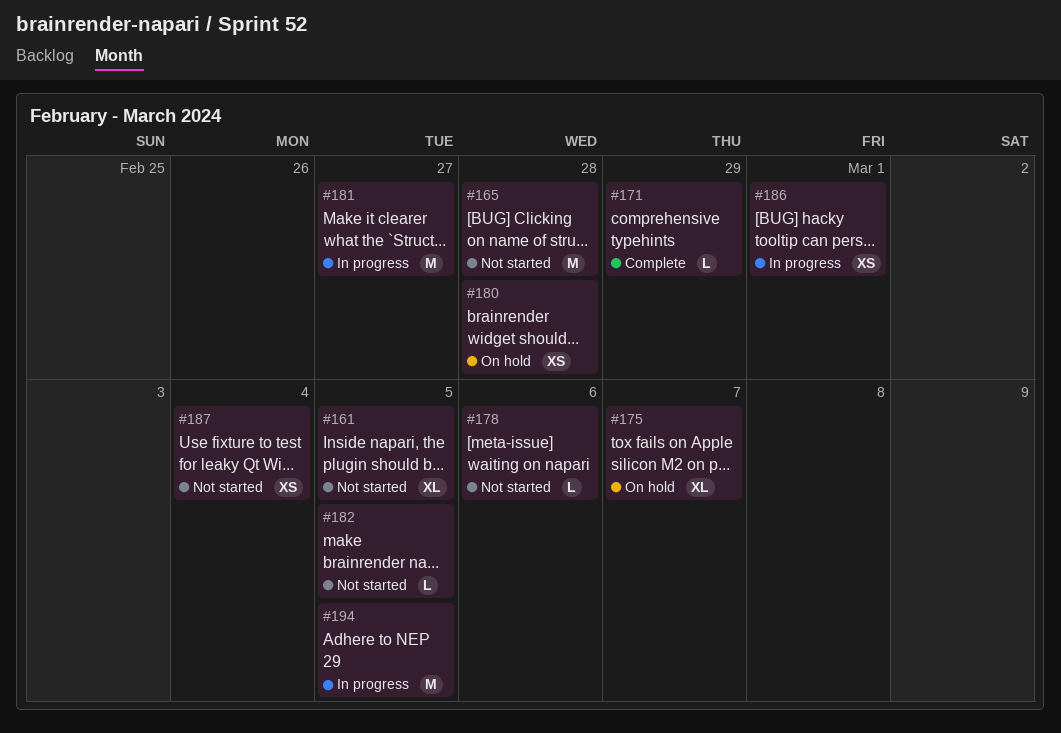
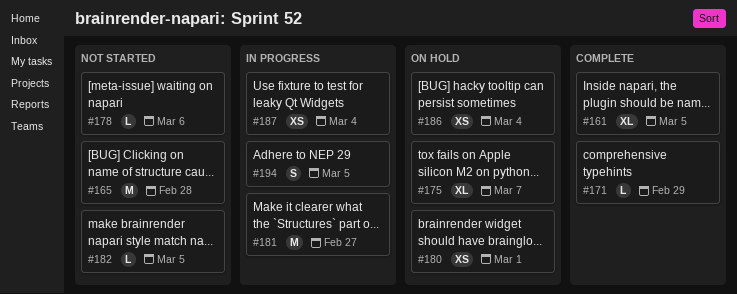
#161, status: Not started -> Complete
#180, due: Feb 28 -> Mar 1
#186, status: In progress -> On hold
#186, due: Mar 1 -> Mar 4
#187, status: Not started -> In progress
#194, estimate: M -> S

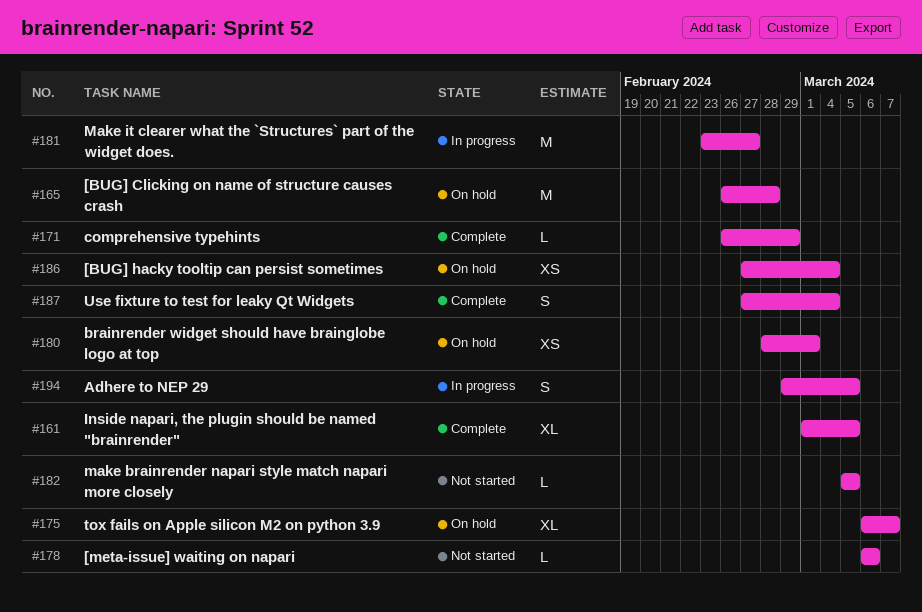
#165, status: Not started -> On hold
#187, status: In progress -> Complete
#187, estimate: XS -> S

